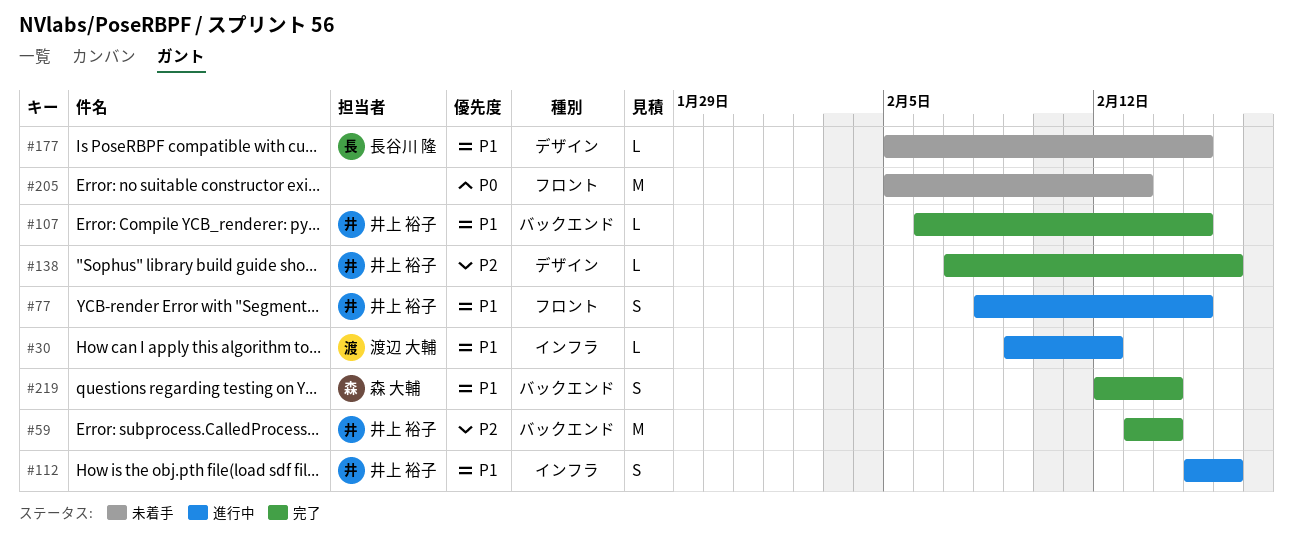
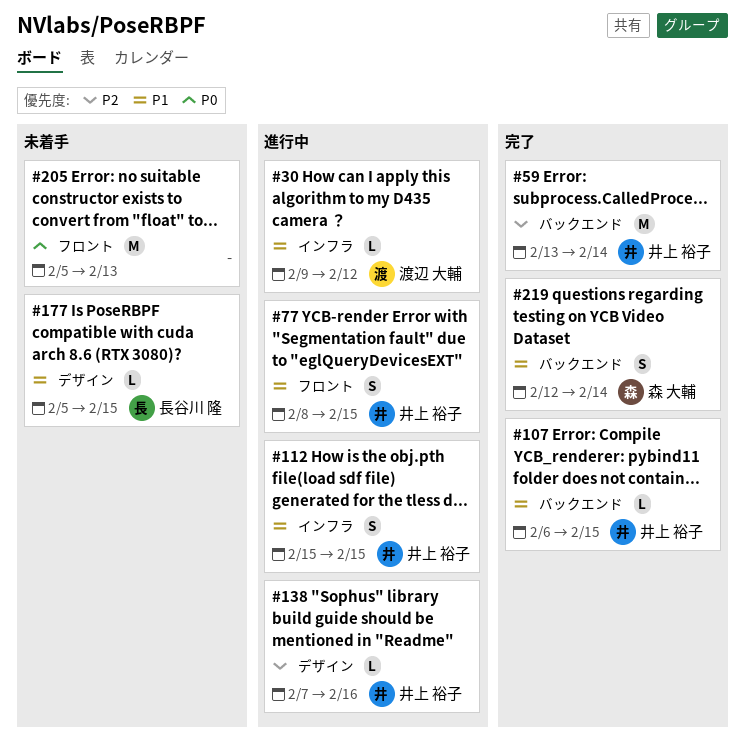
#112, due: Feb 16 -> Feb 15
#138, status: 完了 -> 進行中

